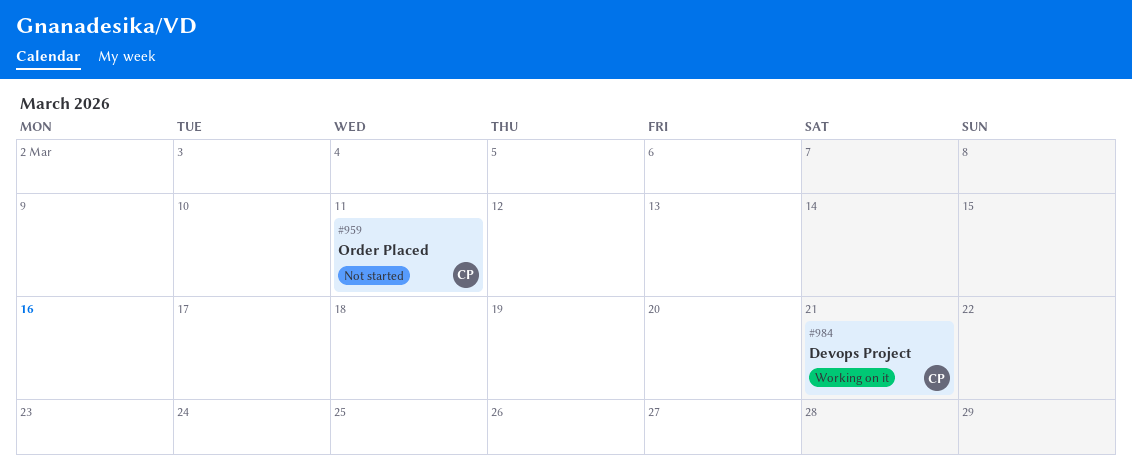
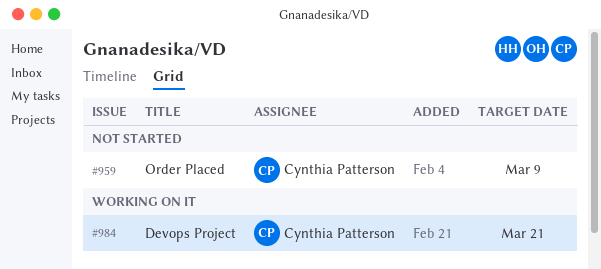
#959, due: Mar 11 -> Mar 9

